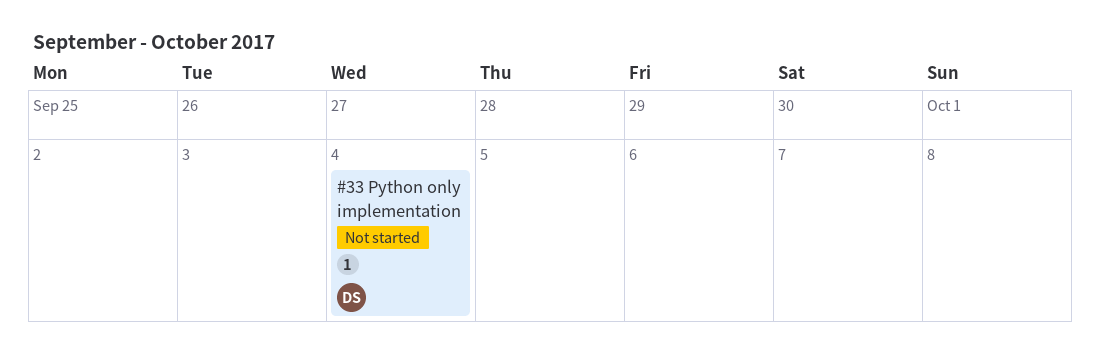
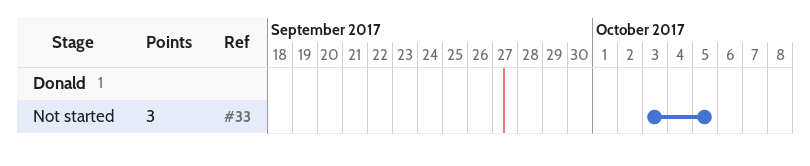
#33, estimate: 1 -> 3
#33, due: Oct 4 -> Oct 5

